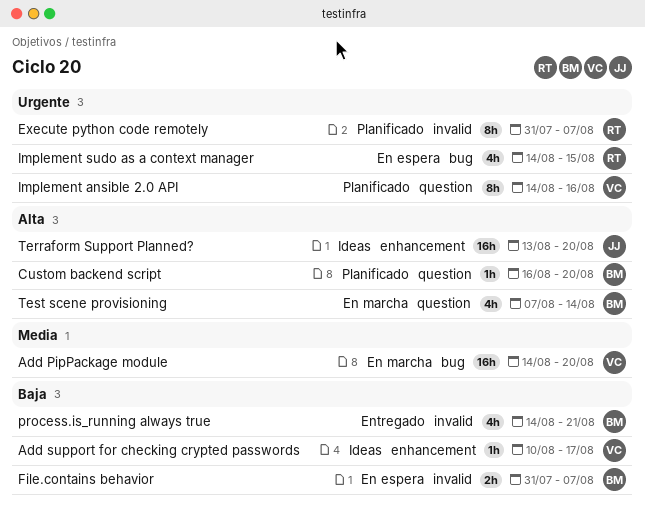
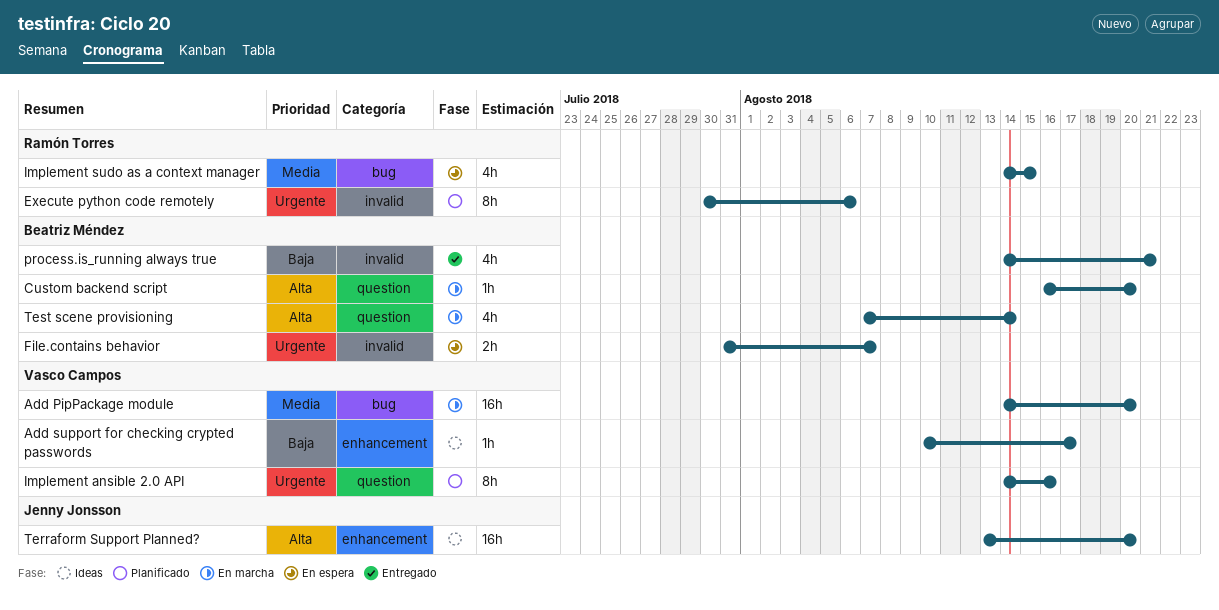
Custom backend script, status: Planificado -> En marcha
Execute python code remotely, start: Jul 31 -> Jul 30
Execute python code remotely, due: Aug 7 -> Aug 6
File.contains behavior, priority: Baja -> Urgente
Implement sudo as a context manager, priority: Urgente -> Media

